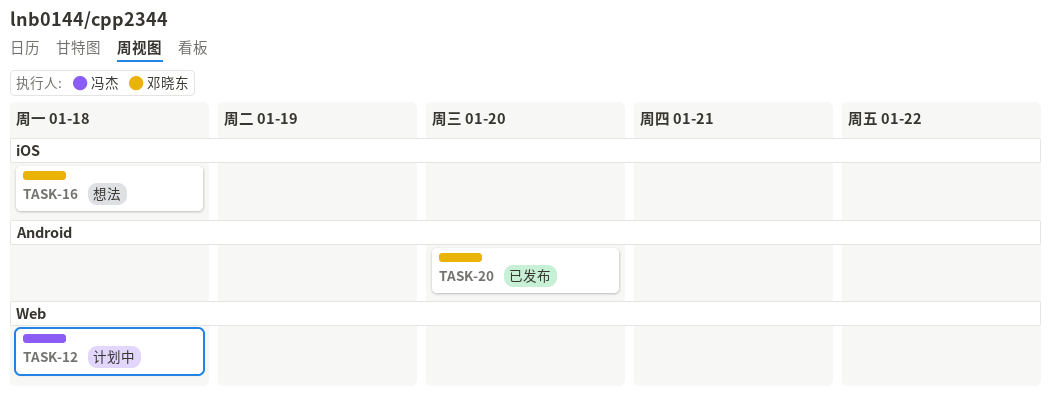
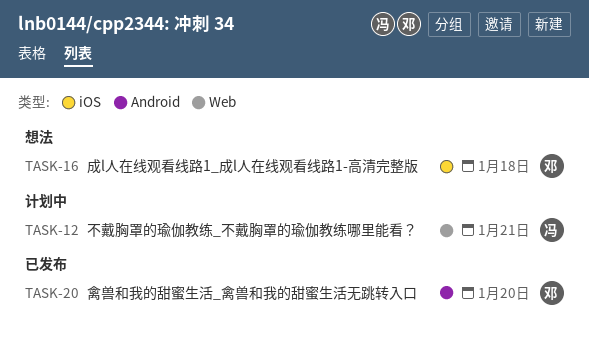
TASK-12, due: Jan 18 -> Jan 21

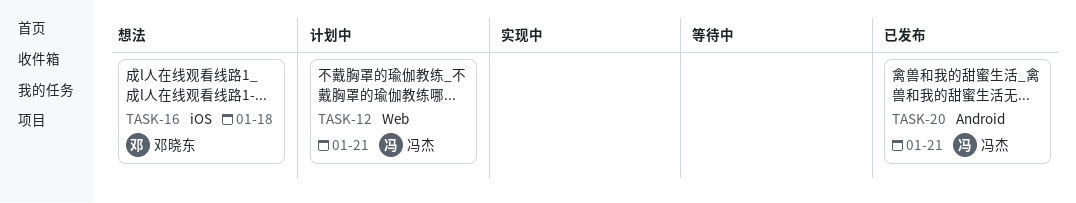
TASK-20, owner: 邓晓东 -> 冯杰
TASK-20, due: Jan 20 -> Jan 21

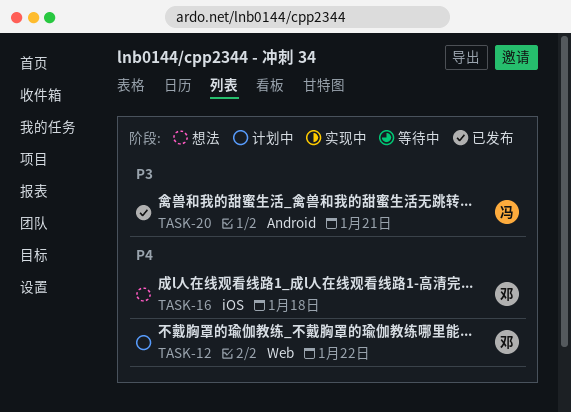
TASK-12, owner: 冯杰 -> 邓晓东
TASK-12, due: Jan 21 -> Jan 22

